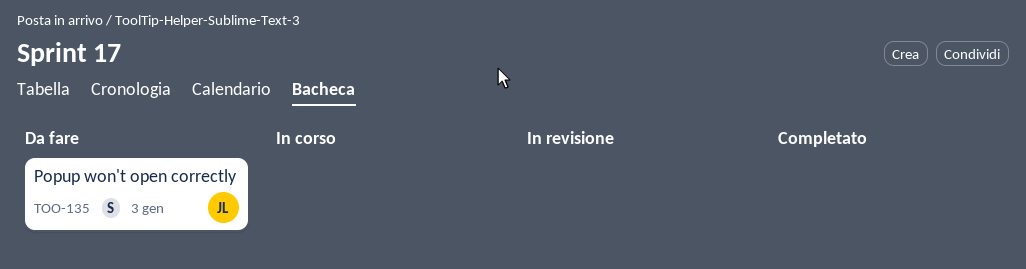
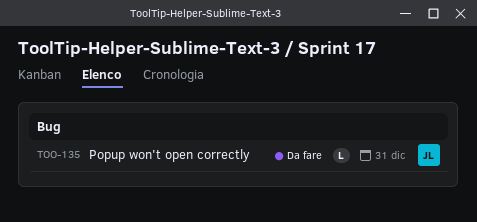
TOO-135, estimate: S -> L
TOO-135, due: Jan 3 -> Dec 31

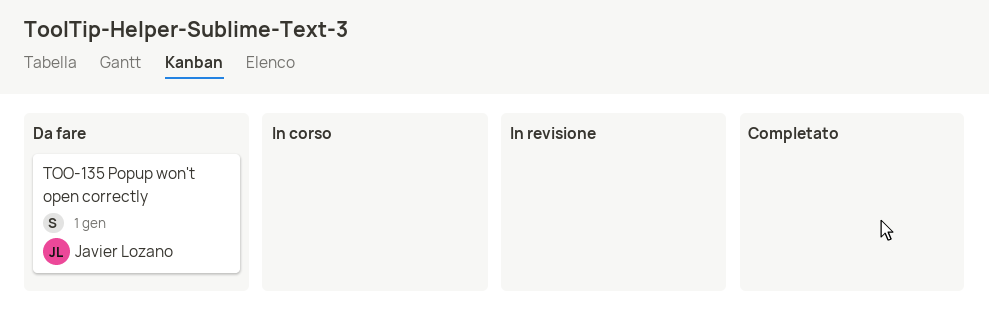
TOO-135, estimate: L -> S
TOO-135, due: Dec 31 -> Jan 1

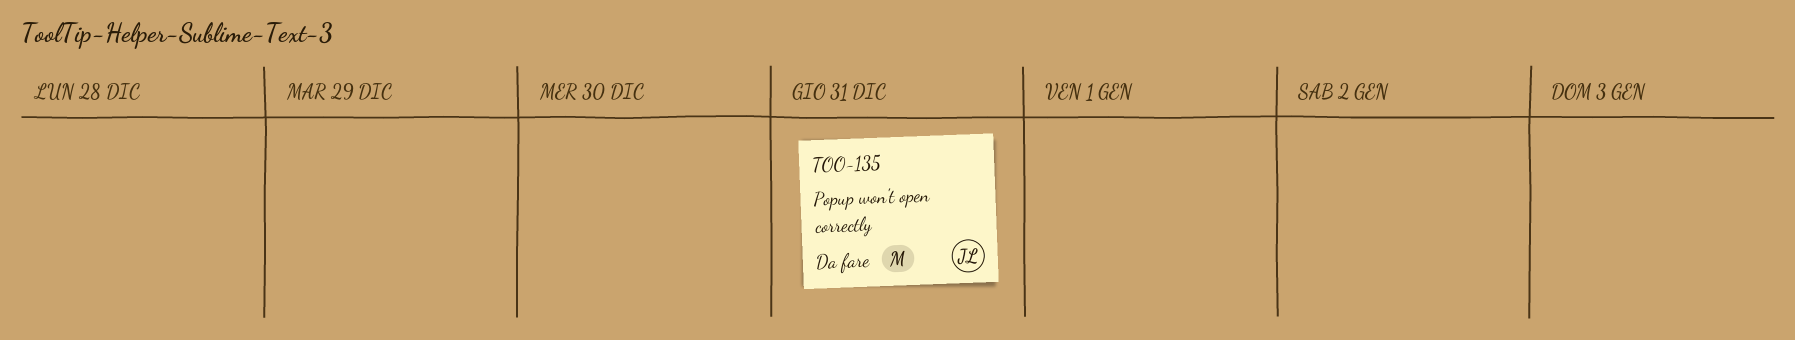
TOO-135, estimate: S -> M
TOO-135, due: Jan 1 -> Dec 31

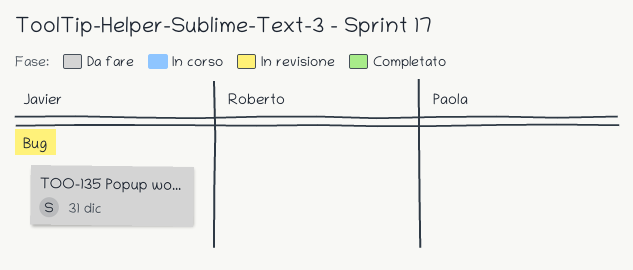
TOO-135, estimate: M -> S

